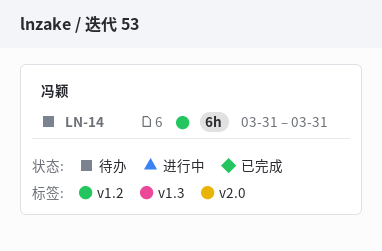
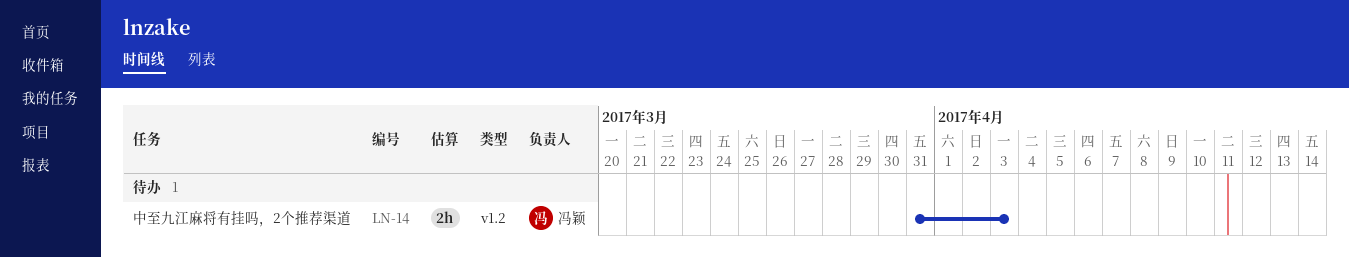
LN-14, estimate: 6h -> 2h
LN-14, due: Mar 31 -> Apr 3

